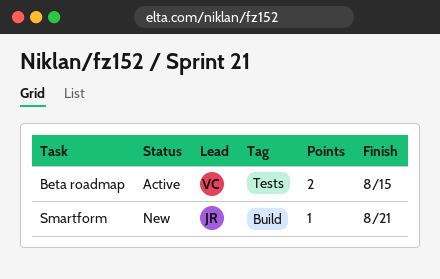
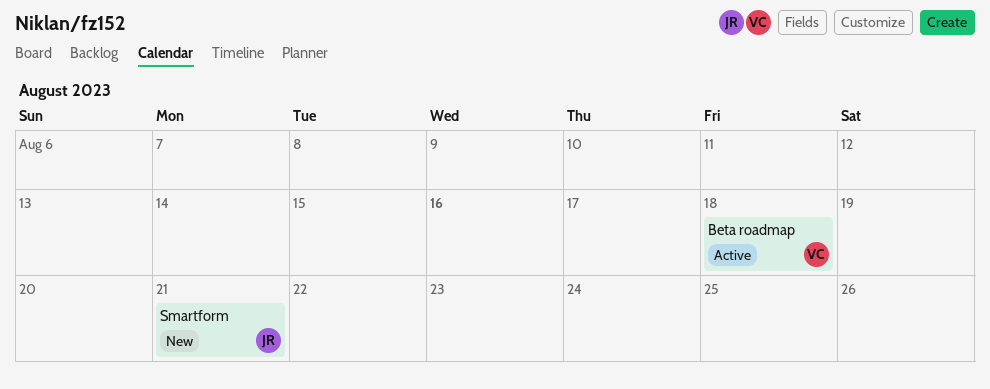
Beta roadmap, due: Aug 15 -> Aug 18

